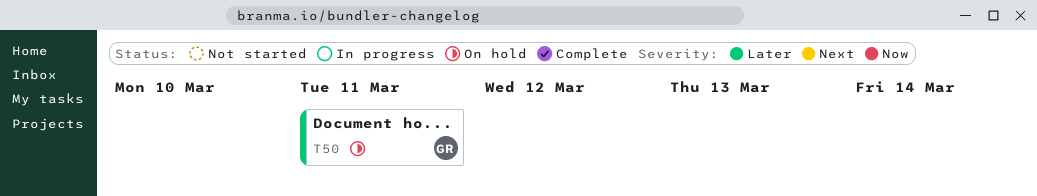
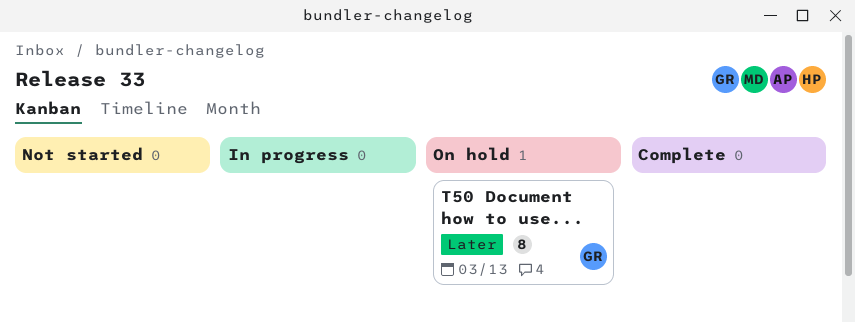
T50, due: Mar 11 -> Mar 13

